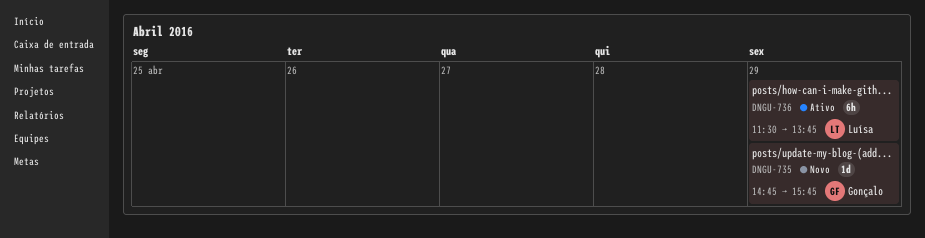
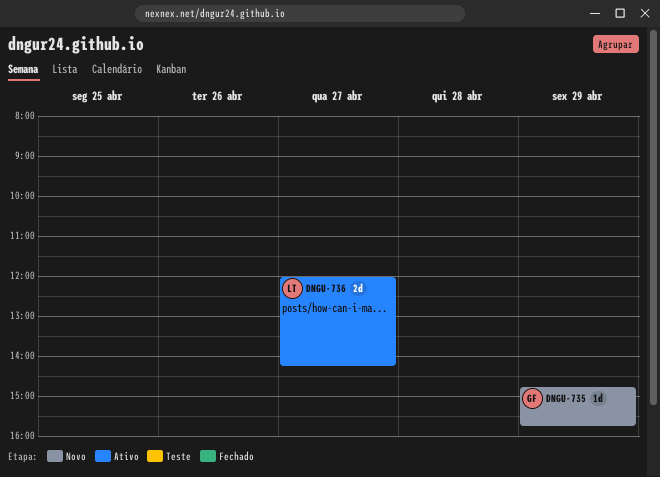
DNGU-736, estimate: 6h -> 2d
DNGU-736, day: Apr 29 -> Apr 27
DNGU-736, begins: 11:30 -> 12:00
DNGU-736, ends: 13:45 -> 14:15

